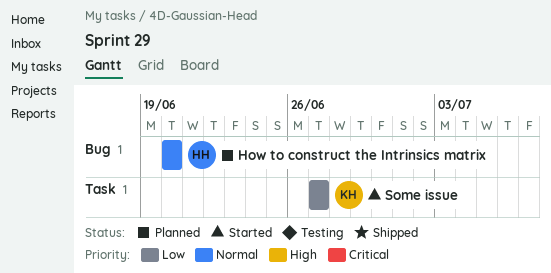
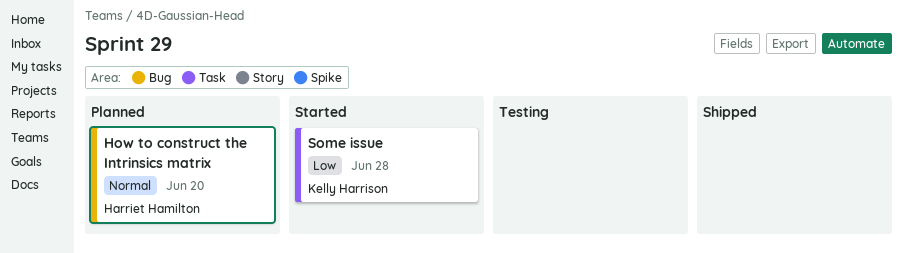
Some issue, due: Jun 27 -> Jun 28

